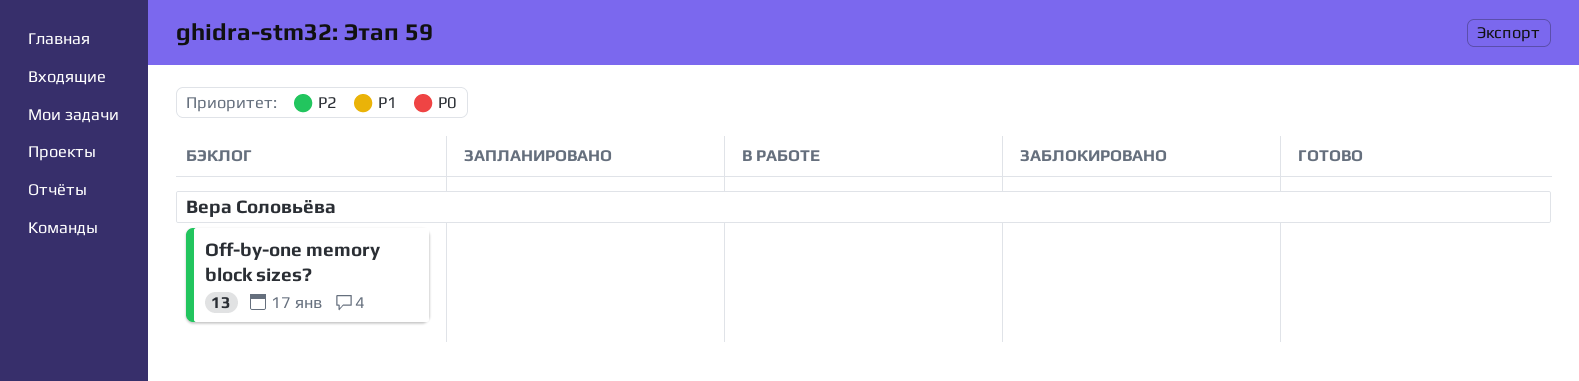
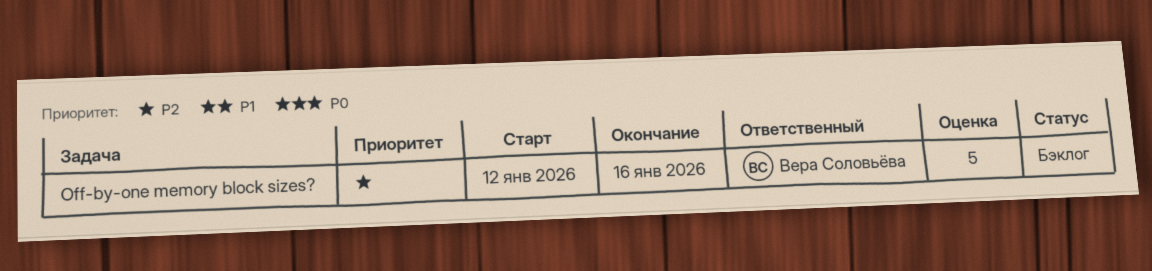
Off-by-one memory block sizes?, estimate: 13 -> 5
Off-by-one memory block sizes?, due: Jan 17 -> Jan 16

